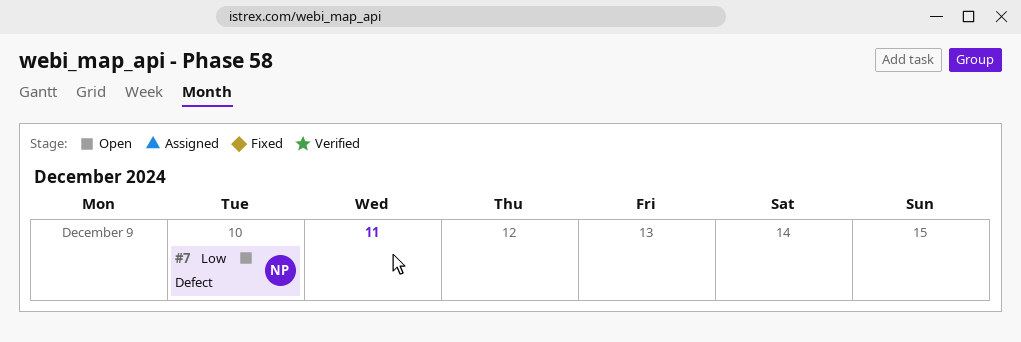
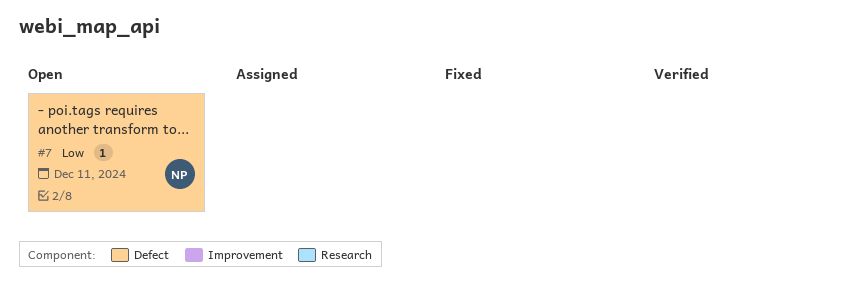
#7, due: Dec 10 -> Dec 11

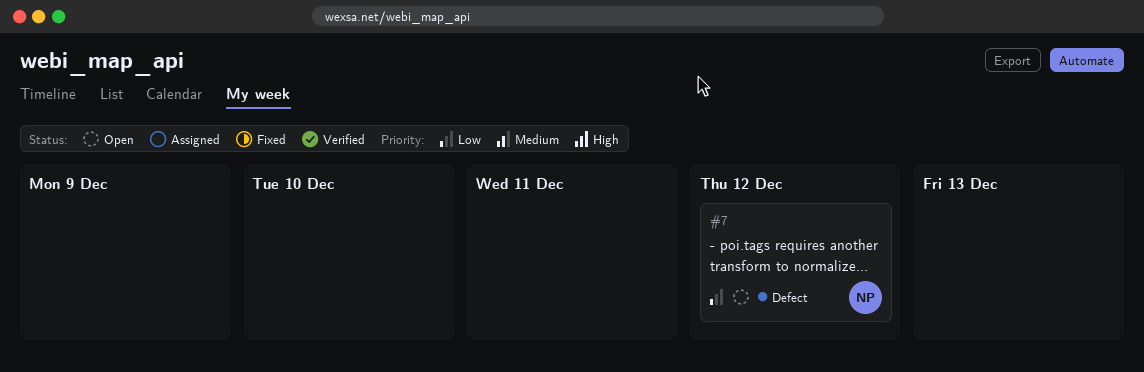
#7, due: Dec 11 -> Dec 12

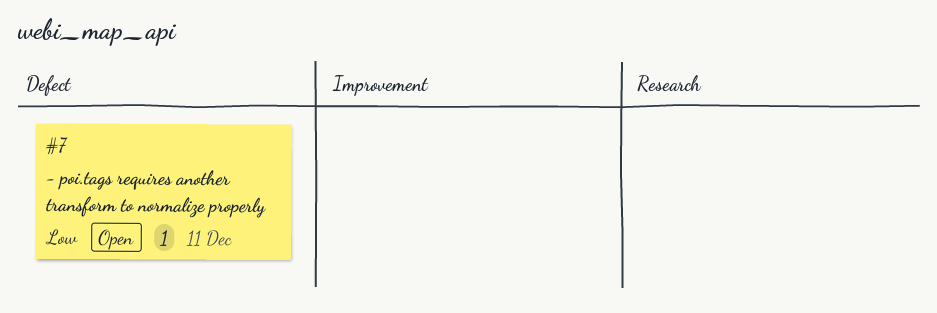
#7, due: Dec 12 -> Dec 11

